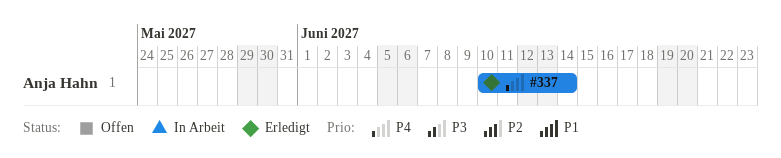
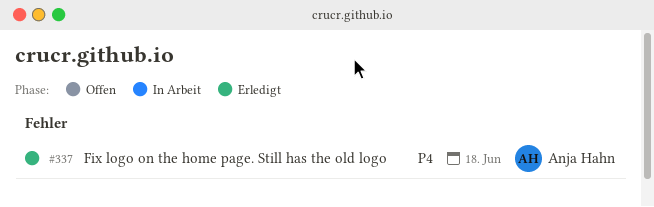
#337, due: Jun 14 -> Jun 18

